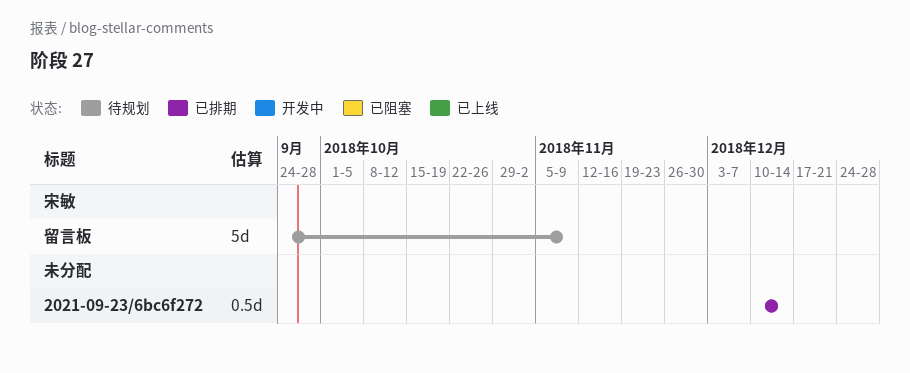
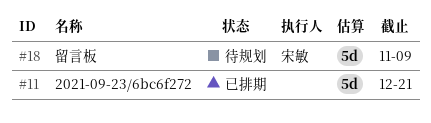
2021-09-23/6bc6f272, estimate: 0.5d -> 5d
2021-09-23/6bc6f272, due: Dec 14 -> Dec 21

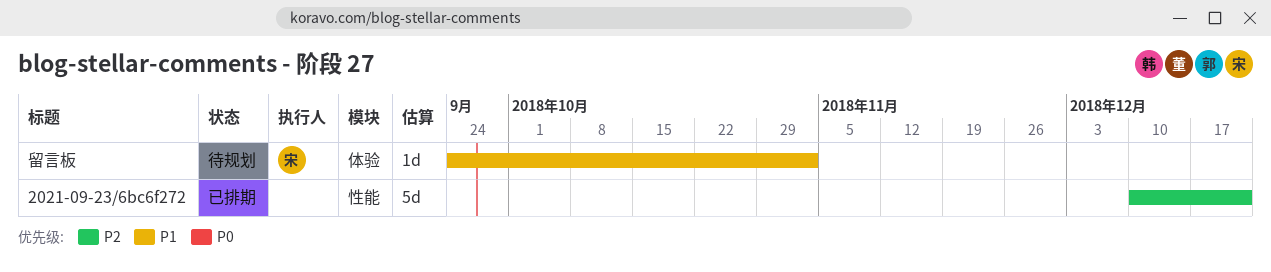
留言板, estimate: 5d -> 1d
留言板, due: Nov 9 -> Nov 2

